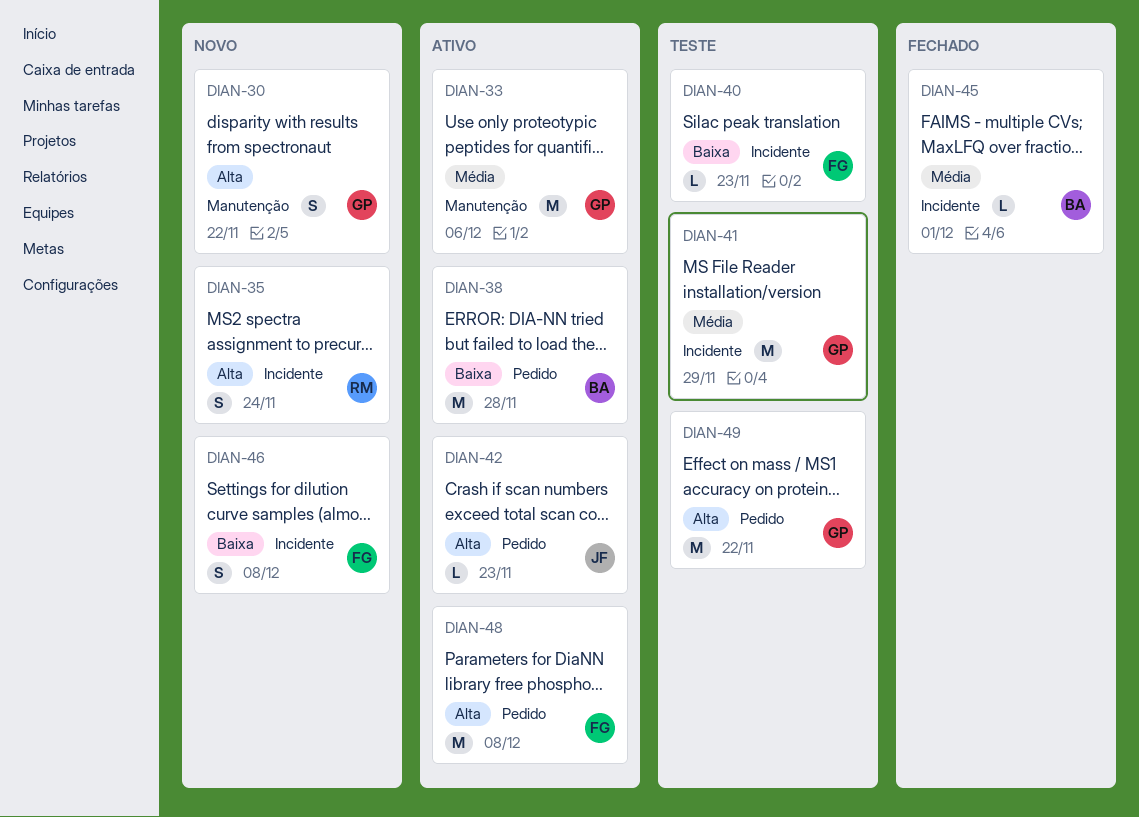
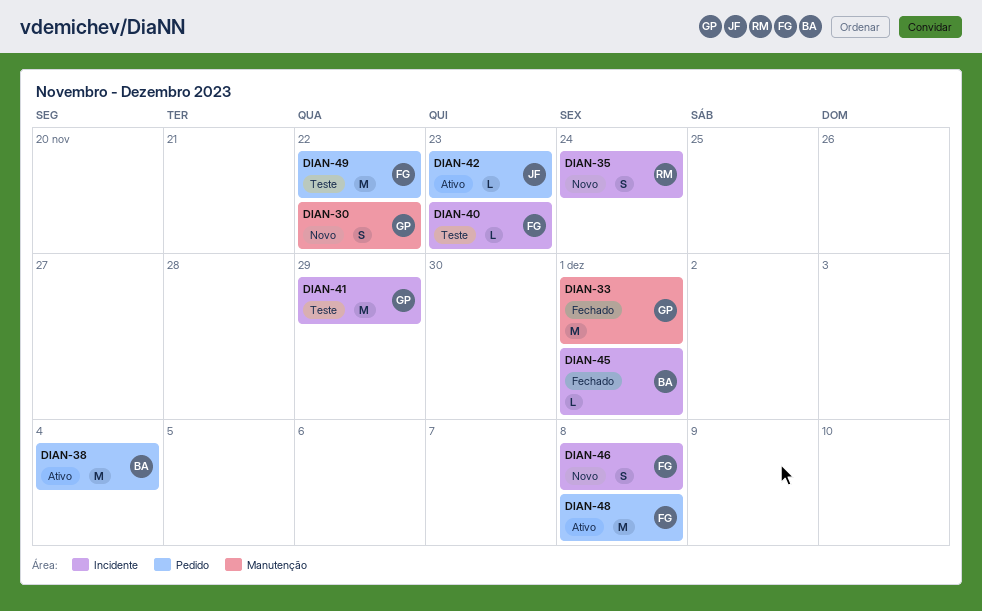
DIAN-33, status: Ativo -> Fechado
DIAN-33, due: Dec 6 -> Dec 1
DIAN-38, due: Nov 28 -> Dec 4
DIAN-49, owner: GP -> FG

